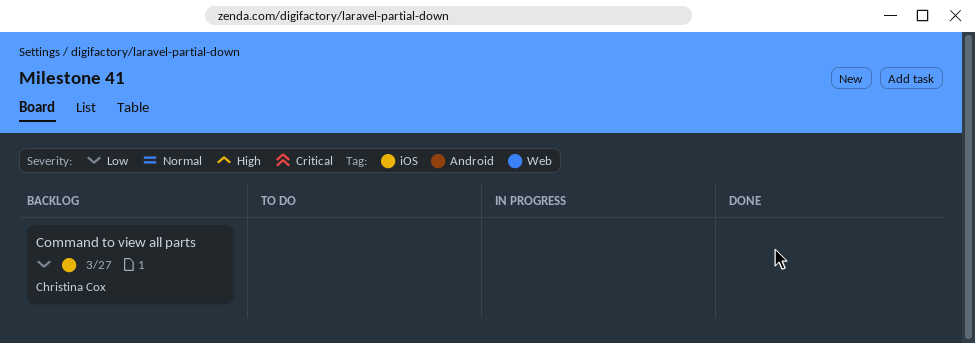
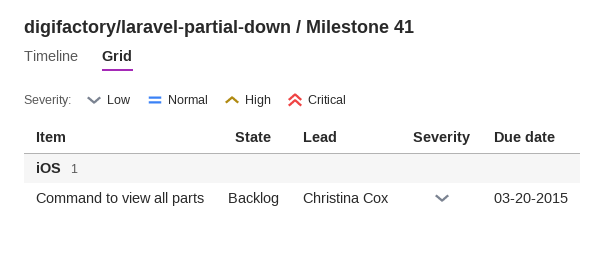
Command to view all parts, due: Mar 27 -> Mar 20

